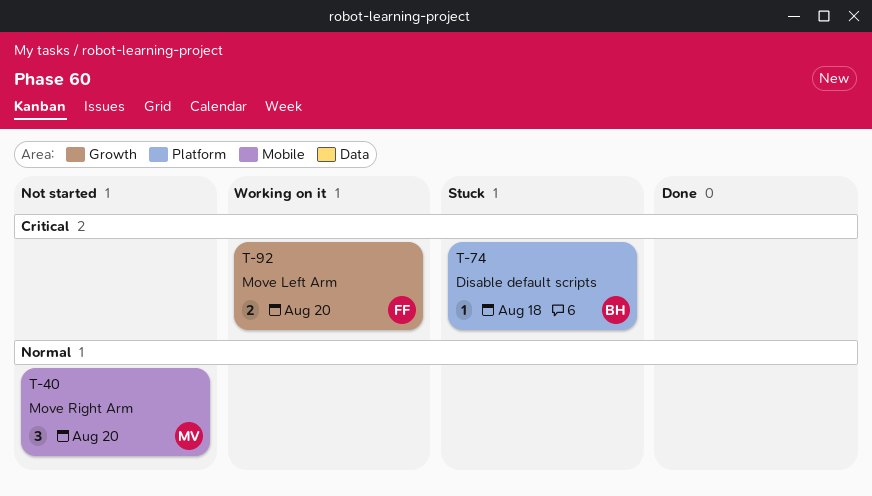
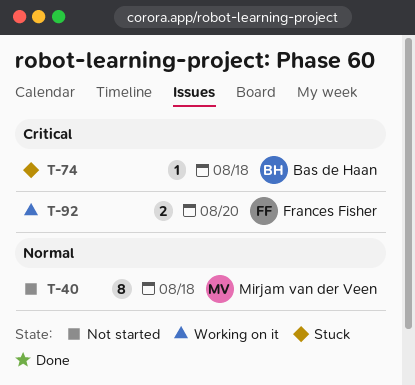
T-40, estimate: 3 -> 8
T-40, due: Aug 20 -> Aug 18

